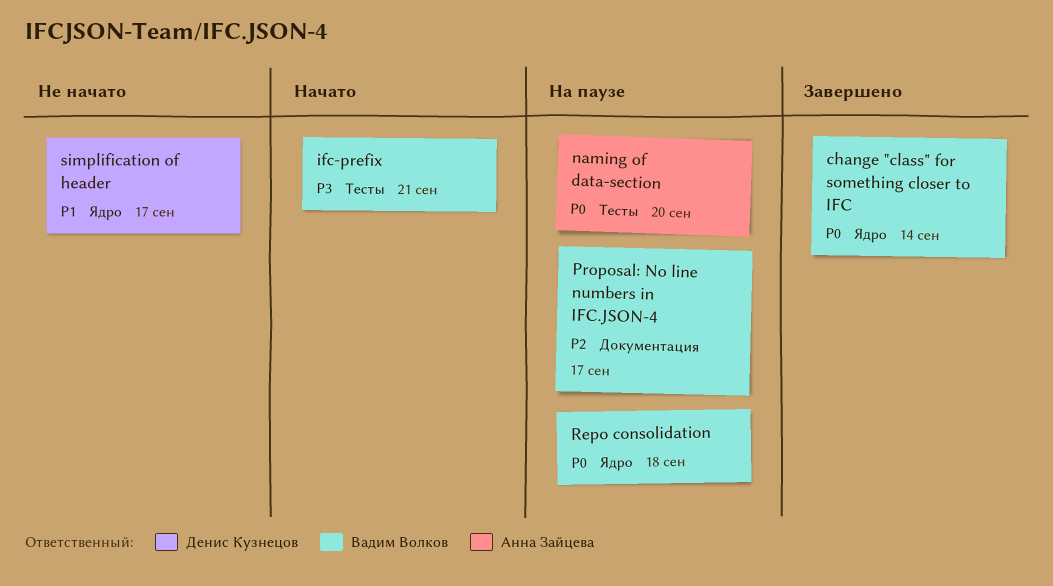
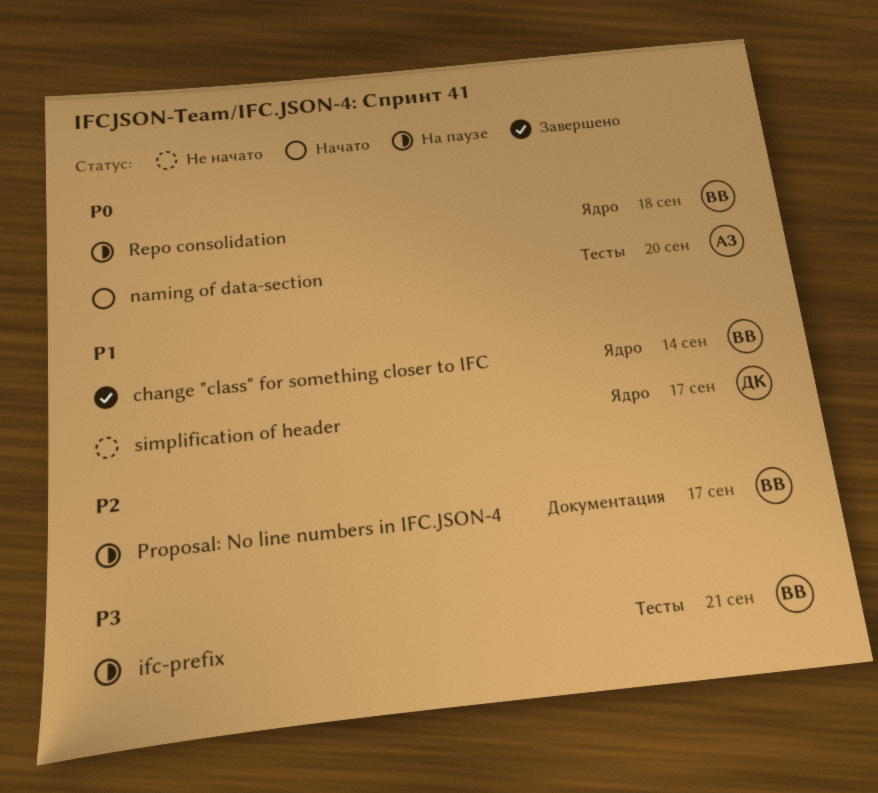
change "class" for something closer to IFC, priority: P0 -> P1
ifc-prefix, status: Начато -> На паузе
naming of data-section, status: На паузе -> Начато

